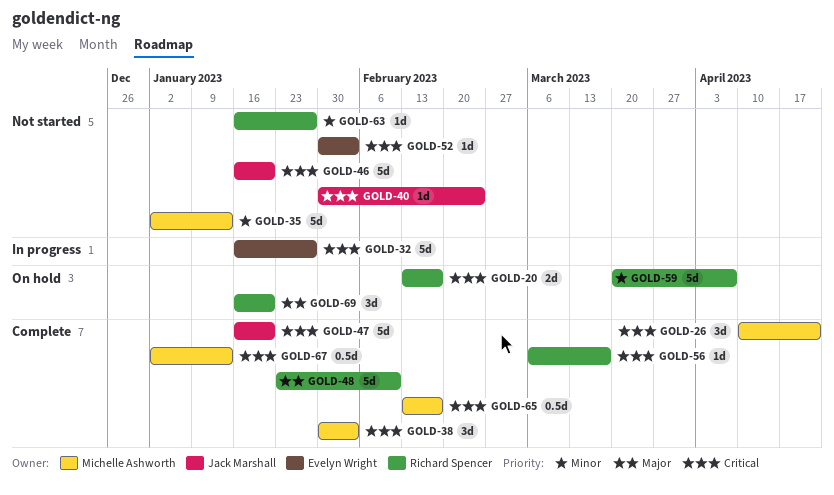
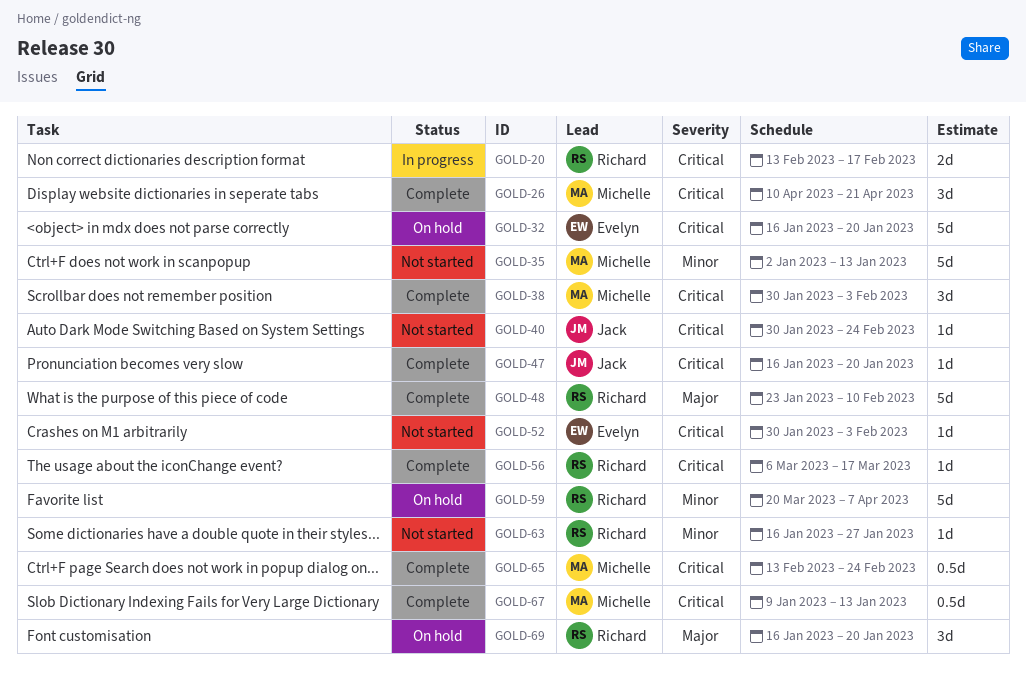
GOLD-20, status: On hold -> In progress
GOLD-32, status: In progress -> On hold
GOLD-32, due: Jan 27 -> Jan 20
GOLD-46: present -> none
GOLD-47, estimate: 5d -> 1d
GOLD-65, due: Feb 17 -> Feb 24
GOLD-67, start: Jan 2 -> Jan 9

